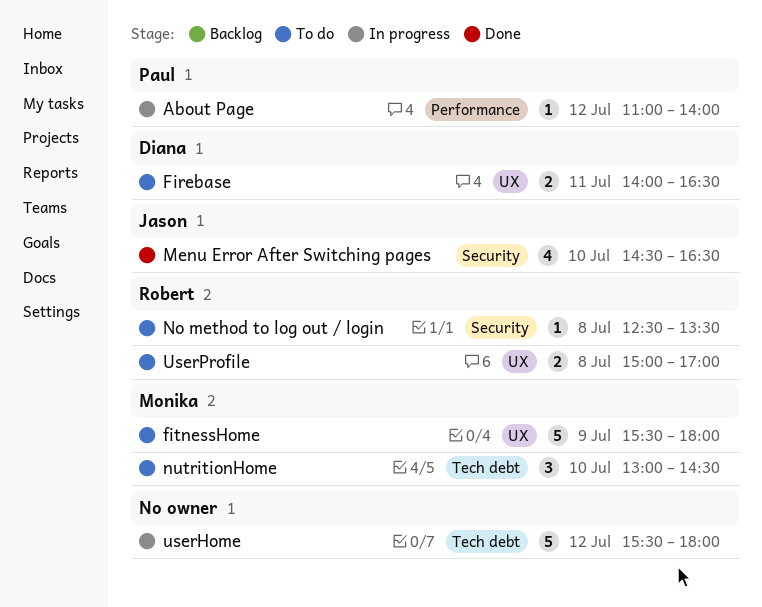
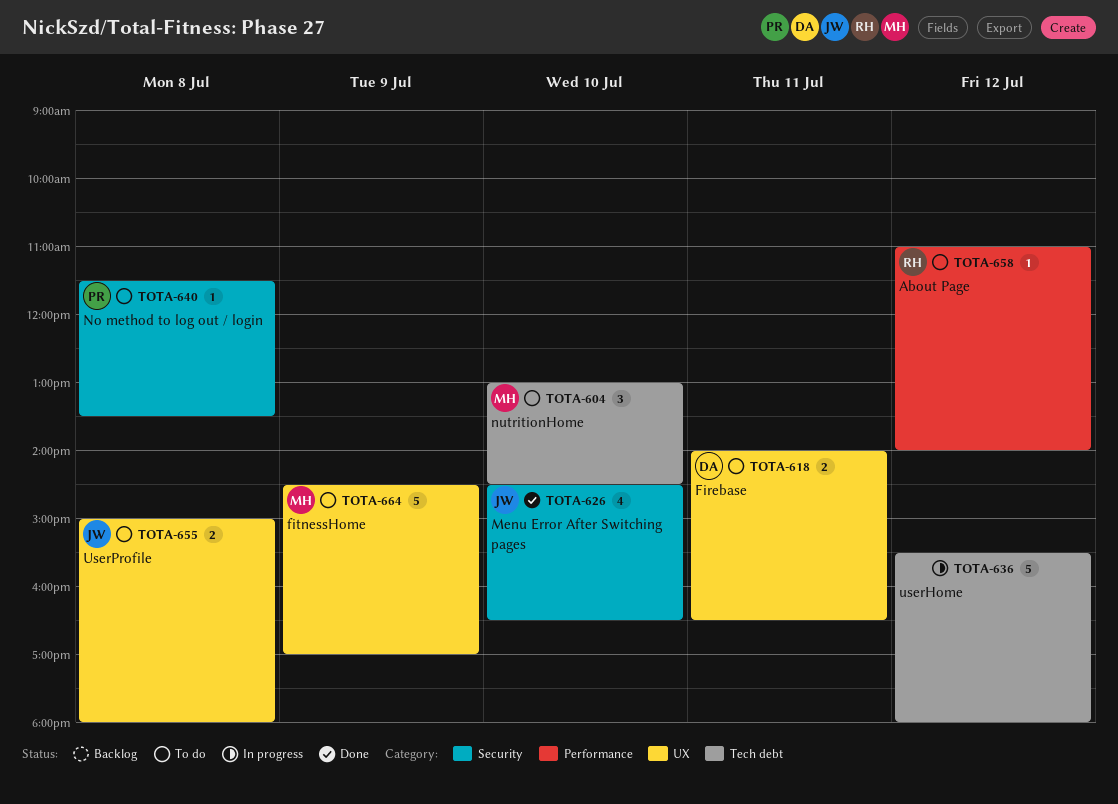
About Page, status: In progress -> To do
About Page, owner: Paul -> Robert
fitnessHome, begins: 15:30 -> 14:30
fitnessHome, ends: 18:00 -> 17:00
No method to log out / login, owner: Robert -> Paul
No method to log out / login, begins: 12:30 -> 11:30
UserProfile, owner: Robert -> Jason
UserProfile, ends: 17:00 -> 18:00

